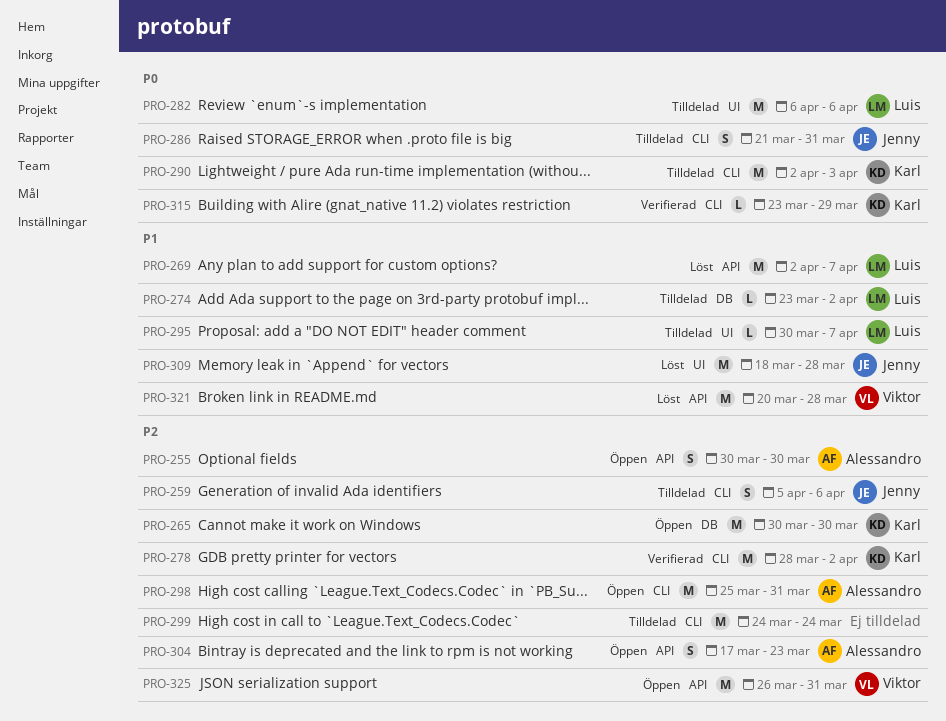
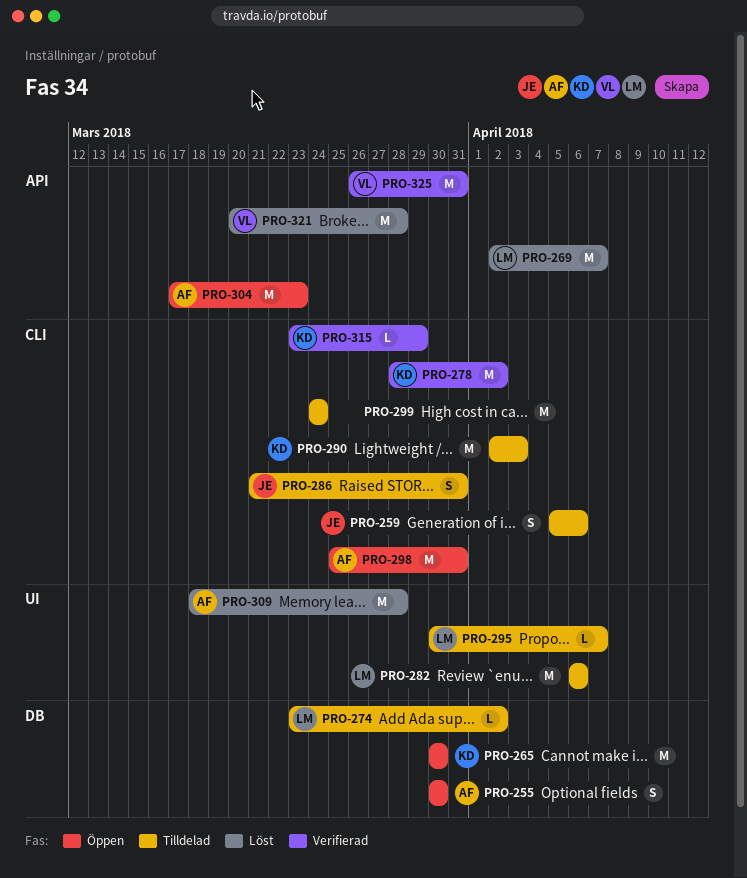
PRO-255, label: API -> DB
PRO-304, estimate: S -> M
PRO-309, owner: Jenny -> Alessandro
PRO-325, status: Öppen -> Verifierad

